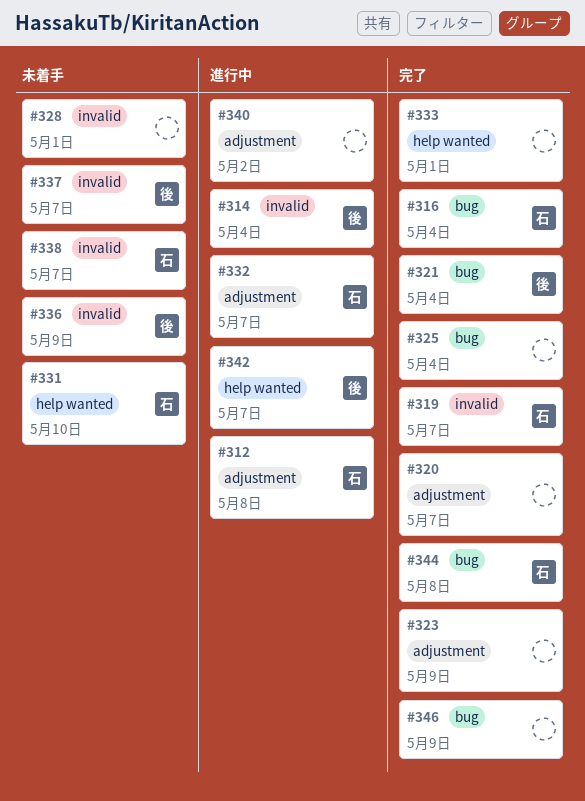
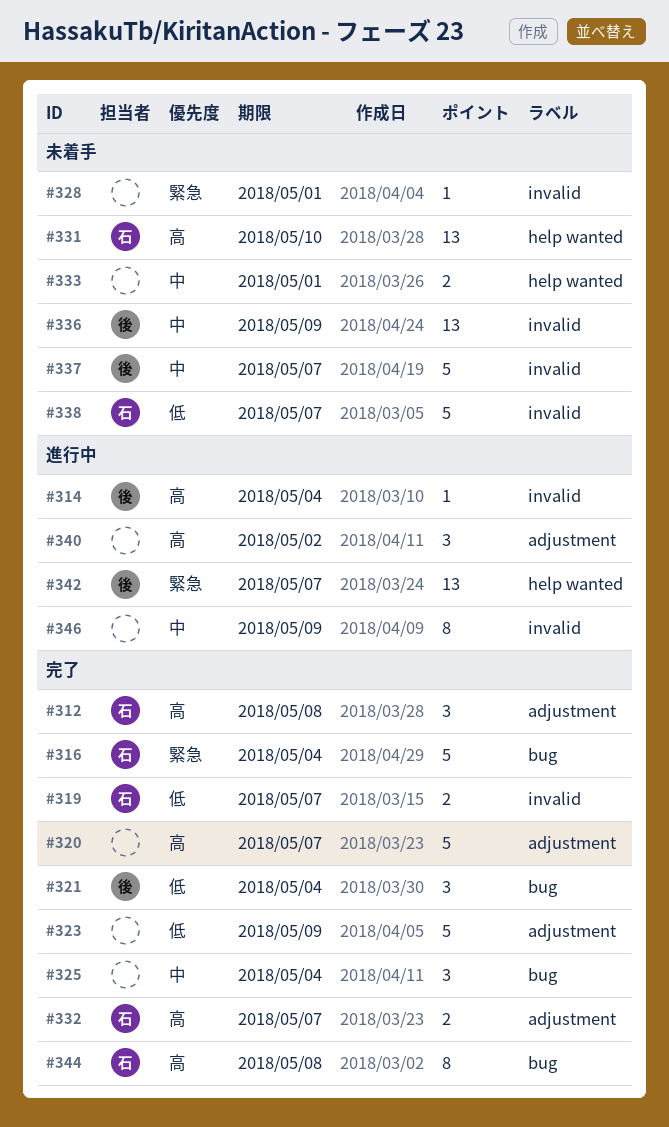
#312, status: 進行中 -> 完了
#332, status: 進行中 -> 完了
#333, status: 完了 -> 未着手
#346, status: 完了 -> 進行中
#346, label: bug -> invalid

